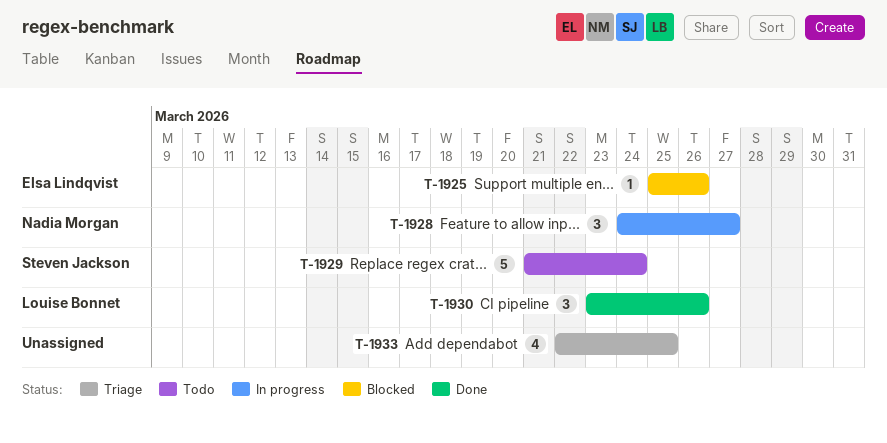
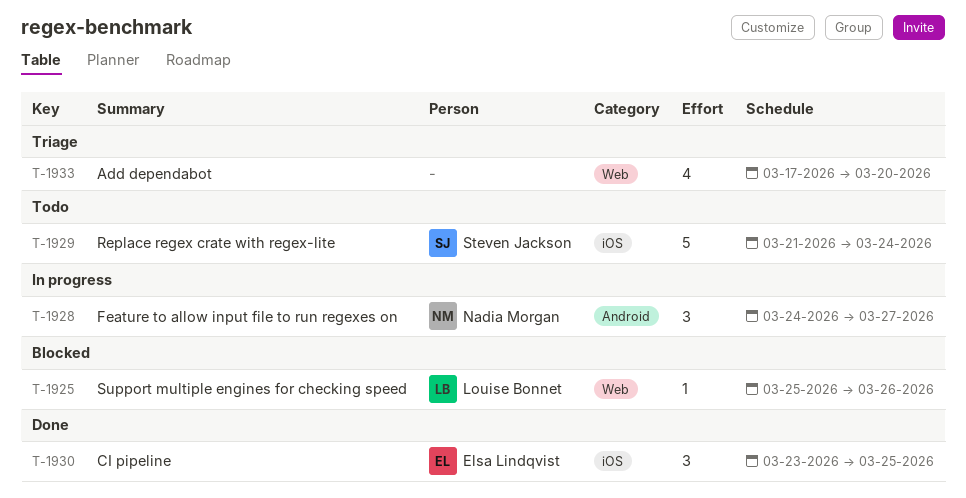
T-1925, owner: Elsa Lindqvist -> Louise Bonnet
T-1930, owner: Louise Bonnet -> Elsa Lindqvist
T-1930, due: Mar 26 -> Mar 25
T-1933, start: Mar 22 -> Mar 17
T-1933, due: Mar 25 -> Mar 20

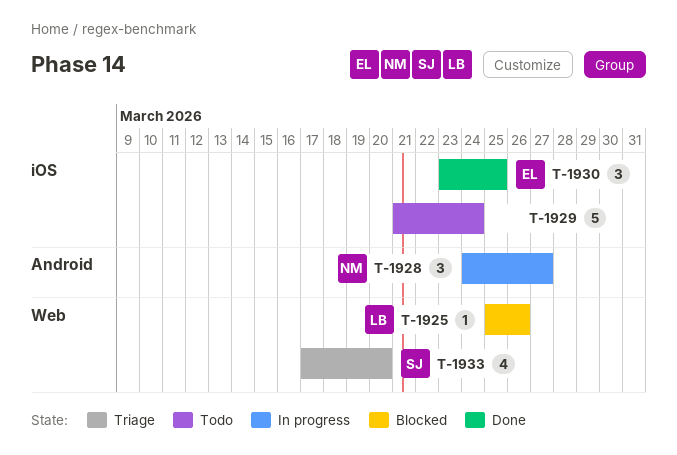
T-1929, owner: Steven Jackson -> none
T-1933, owner: none -> Steven Jackson

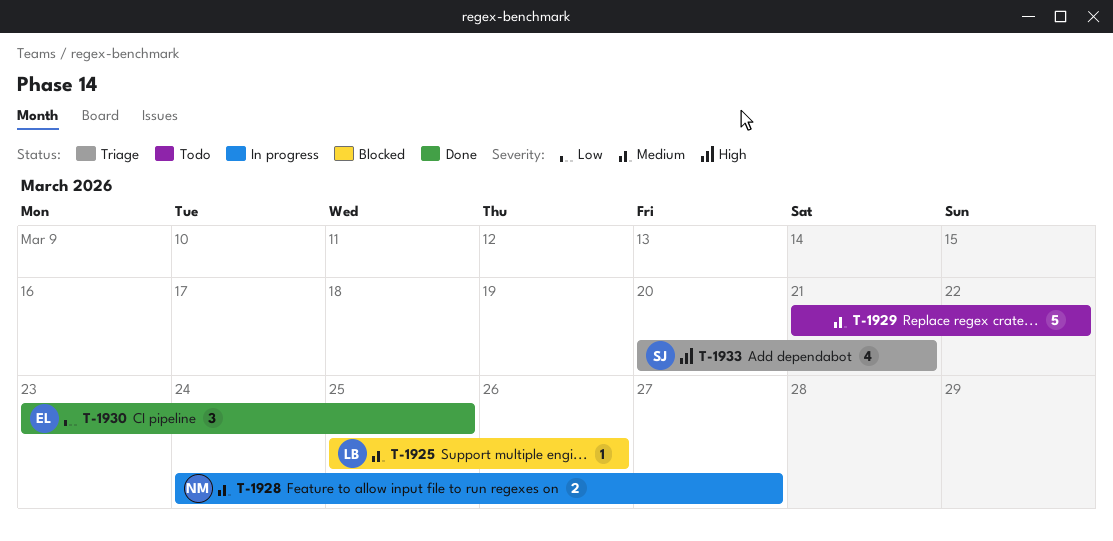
T-1928, estimate: 3 -> 2
T-1929, due: Mar 24 -> Mar 22
T-1933, start: Mar 17 -> Mar 20
T-1933, due: Mar 20 -> Mar 21

